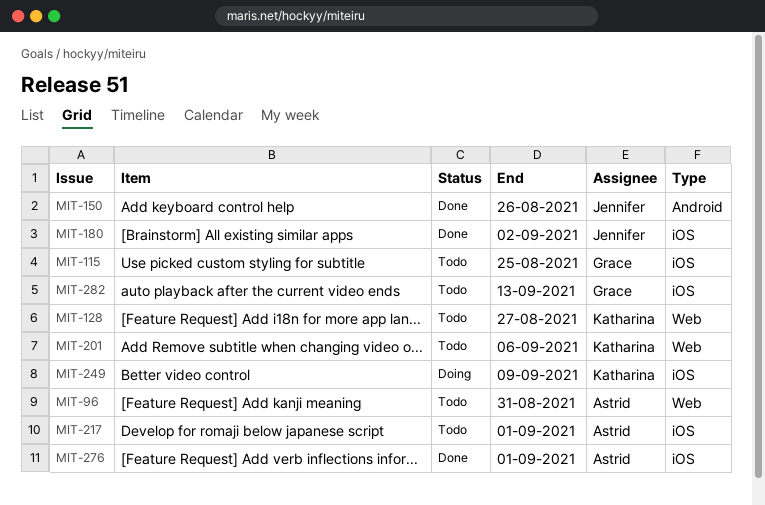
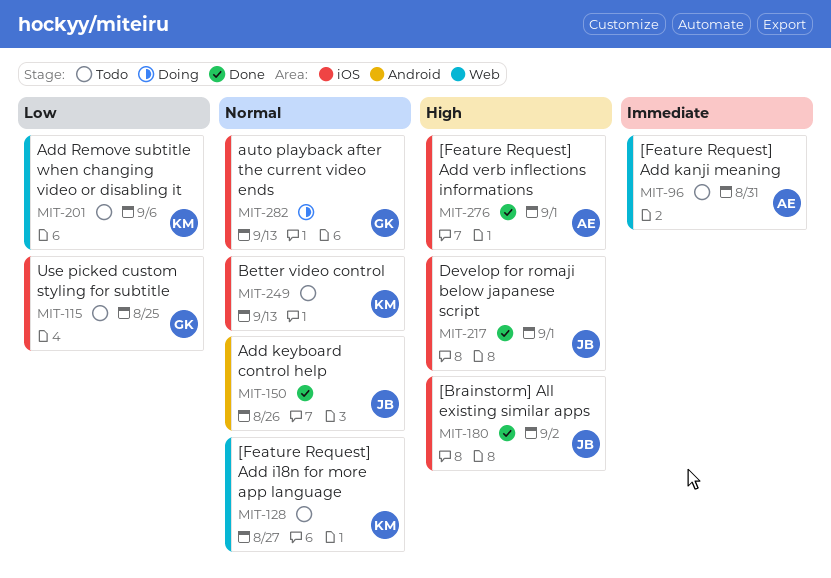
MIT-217, status: Todo -> Done
MIT-217, owner: Astrid -> Jennifer
MIT-249, status: Doing -> Todo
MIT-249, due: Sep 9 -> Sep 13
MIT-282, status: Todo -> Doing

